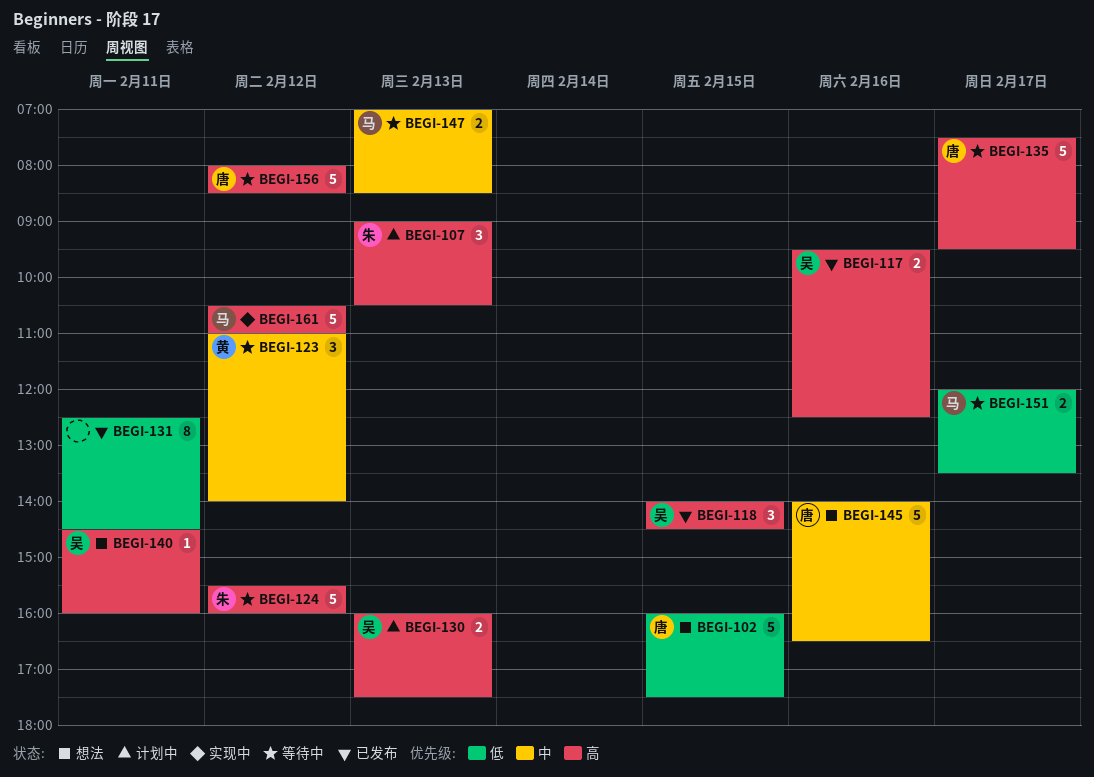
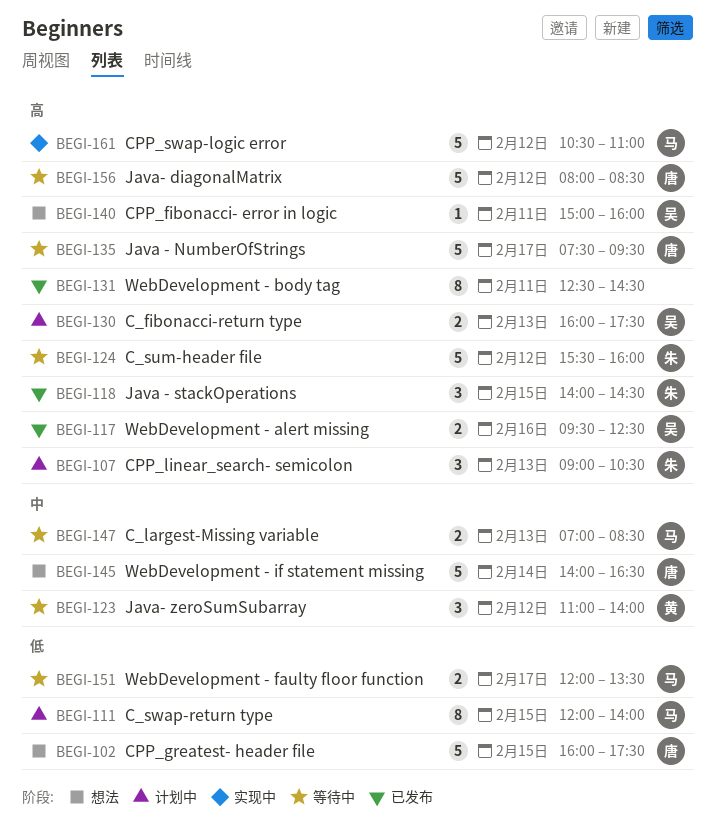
BEGI-111: none -> present
BEGI-118, owner: 吴 -> 朱
BEGI-131, priority: 低 -> 高
BEGI-140, begins: 14:30 -> 15:00
BEGI-145, day: Feb 16 -> Feb 14

